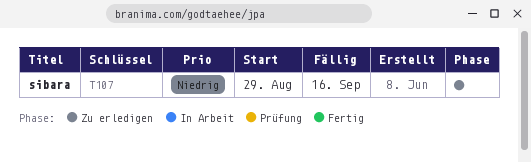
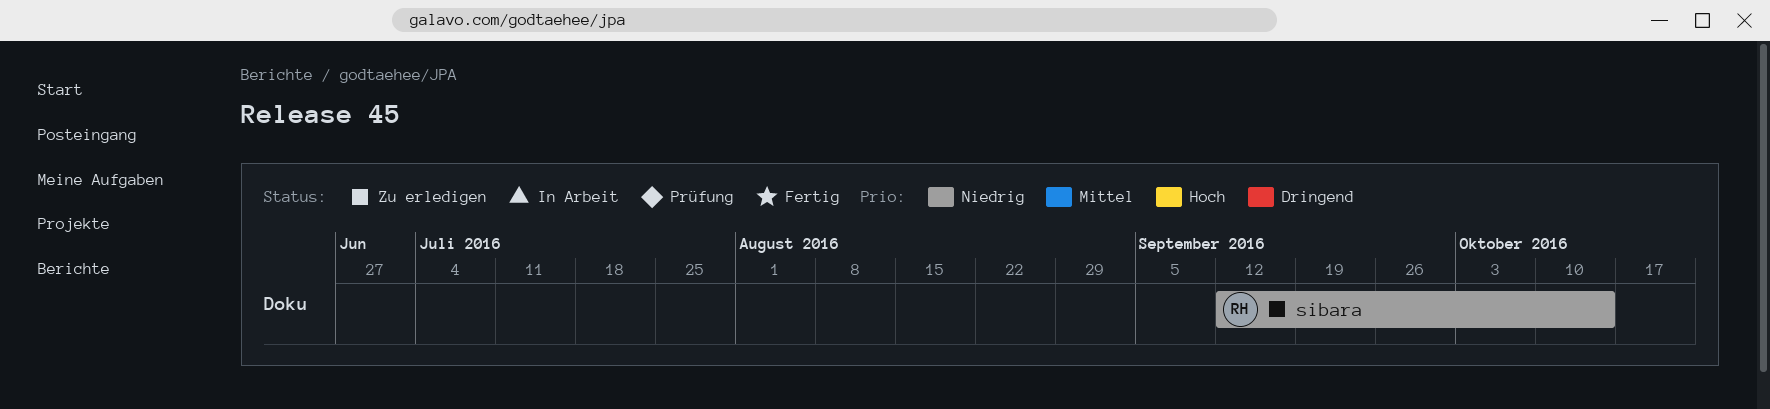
sibara, start: Aug 29 -> Sep 12
sibara, due: Sep 16 -> Oct 14

